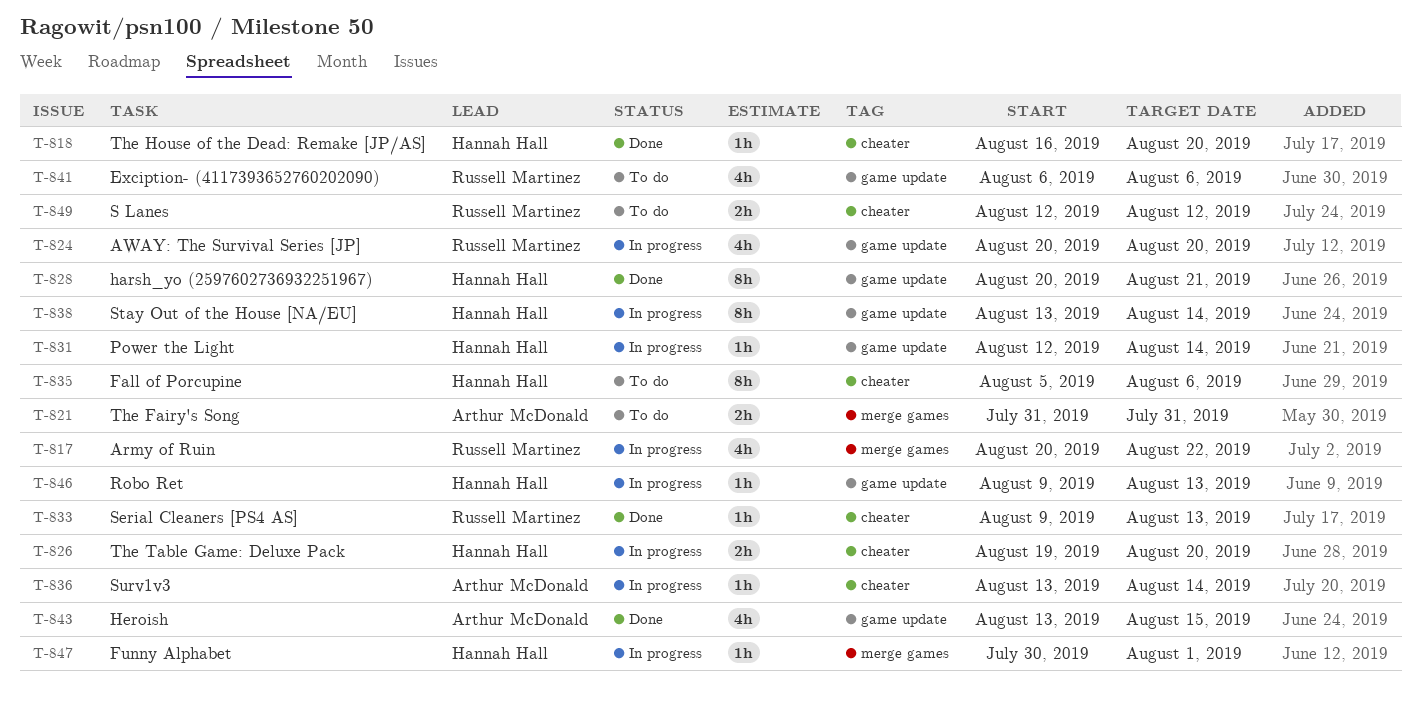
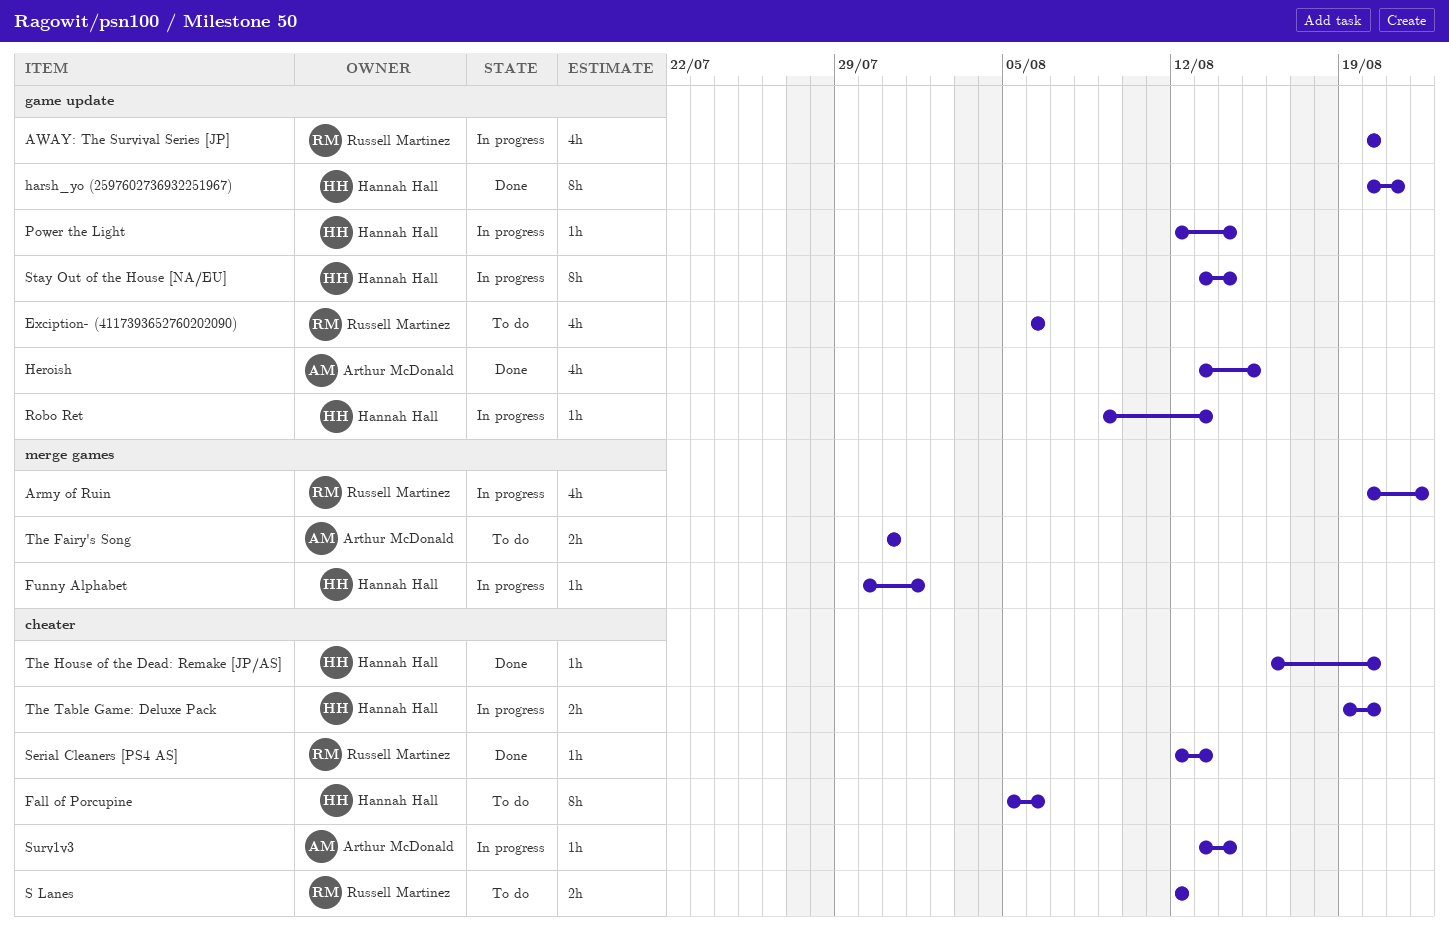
Serial Cleaners [PS4 AS], start: Aug 9 -> Aug 12

